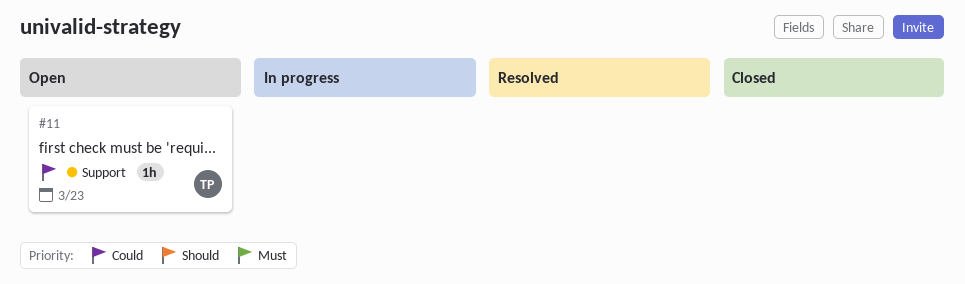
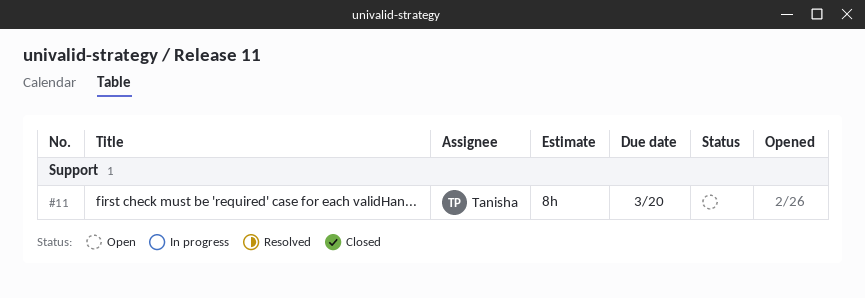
#11, estimate: 1h -> 8h
#11, due: Mar 23 -> Mar 20

